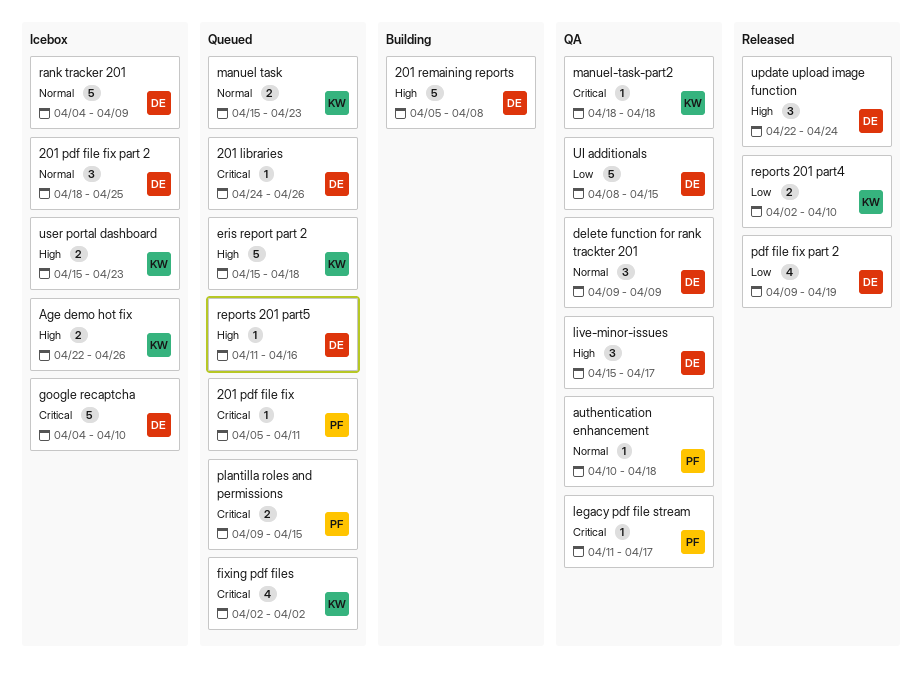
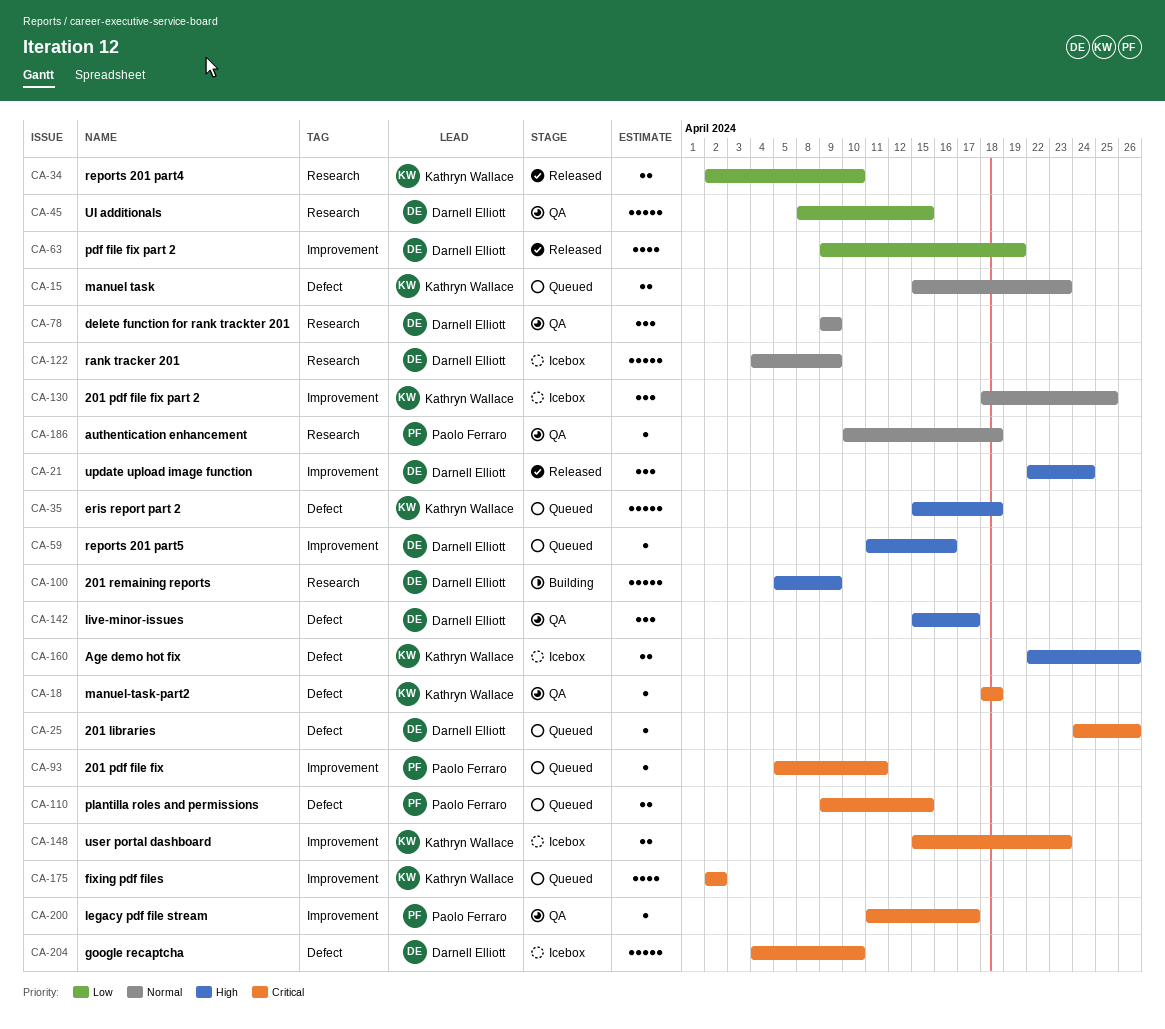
201 pdf file fix part 2, owner: Darnell Elliott -> Kathryn Wallace
201 remaining reports, due: Apr 8 -> Apr 9
user portal dashboard, priority: High -> Critical

